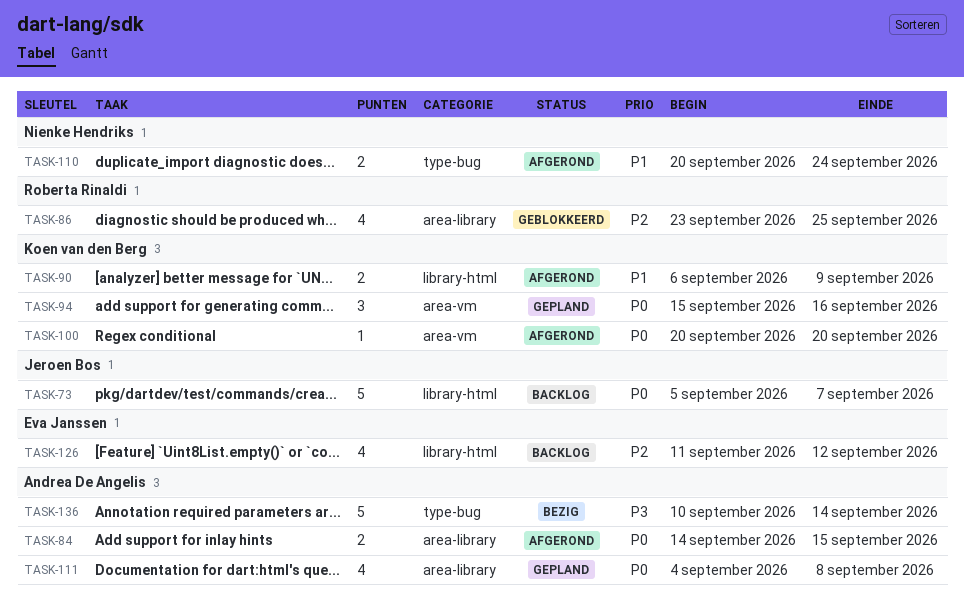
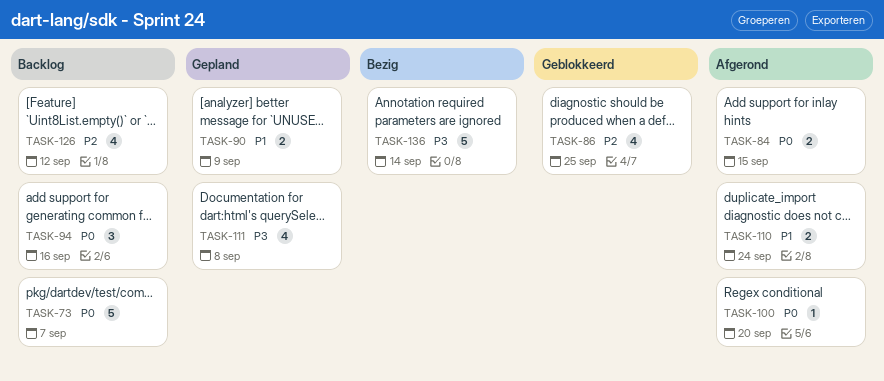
TASK-90, status: Afgerond -> Gepland
TASK-94, status: Gepland -> Backlog
TASK-111, priority: P0 -> P3

